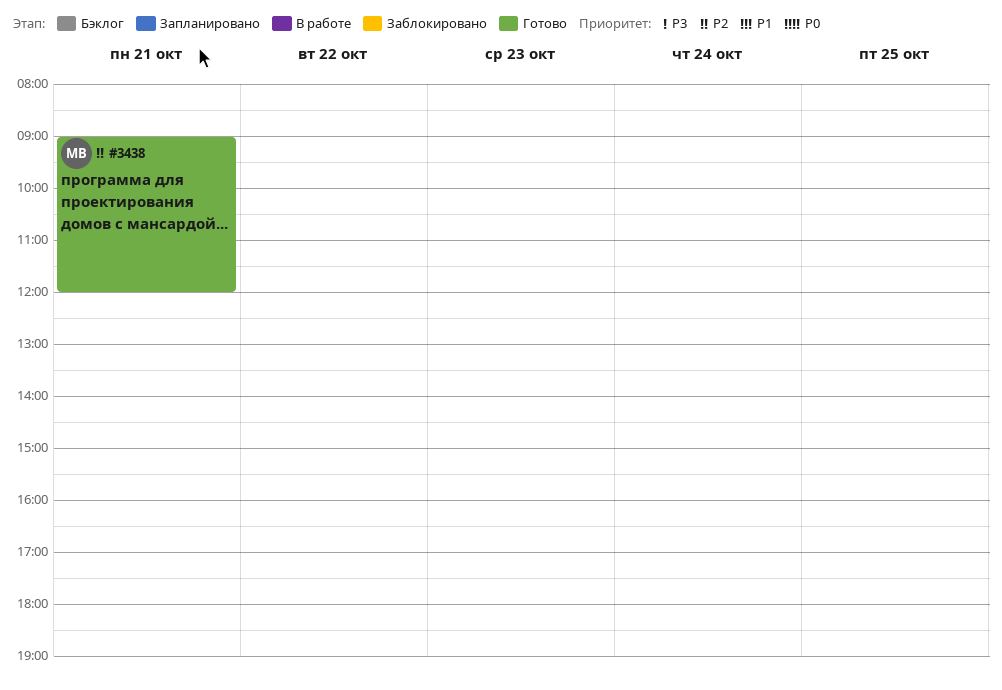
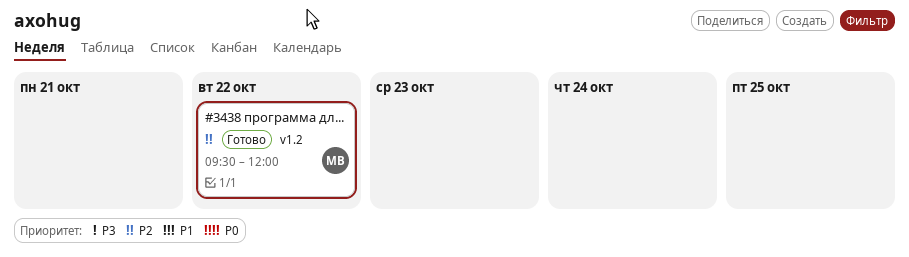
#3438, day: Oct 21 -> Oct 22
#3438, begins: 09:00 -> 09:30

